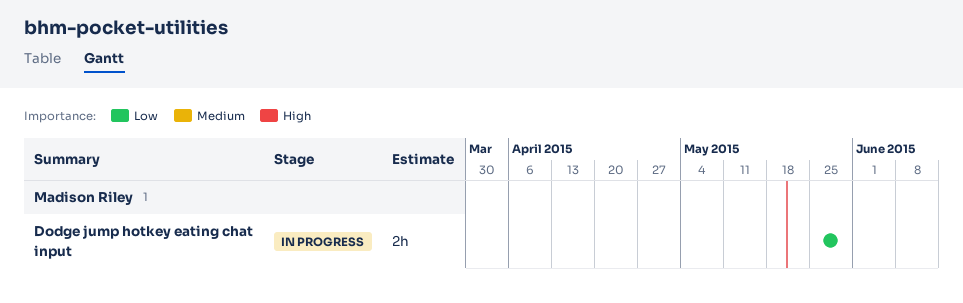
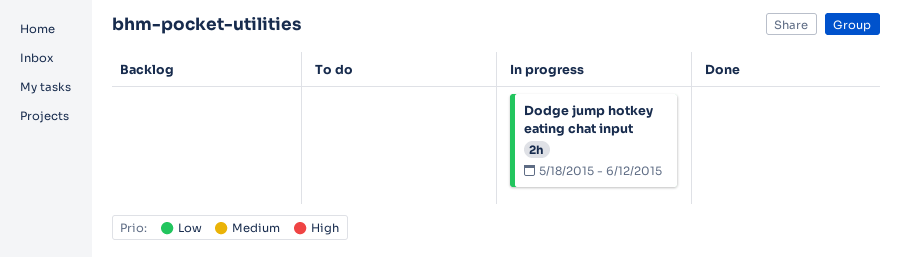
Dodge jump hotkey eating chat input, start: May 25 -> May 18
Dodge jump hotkey eating chat input, due: May 29 -> Jun 12

